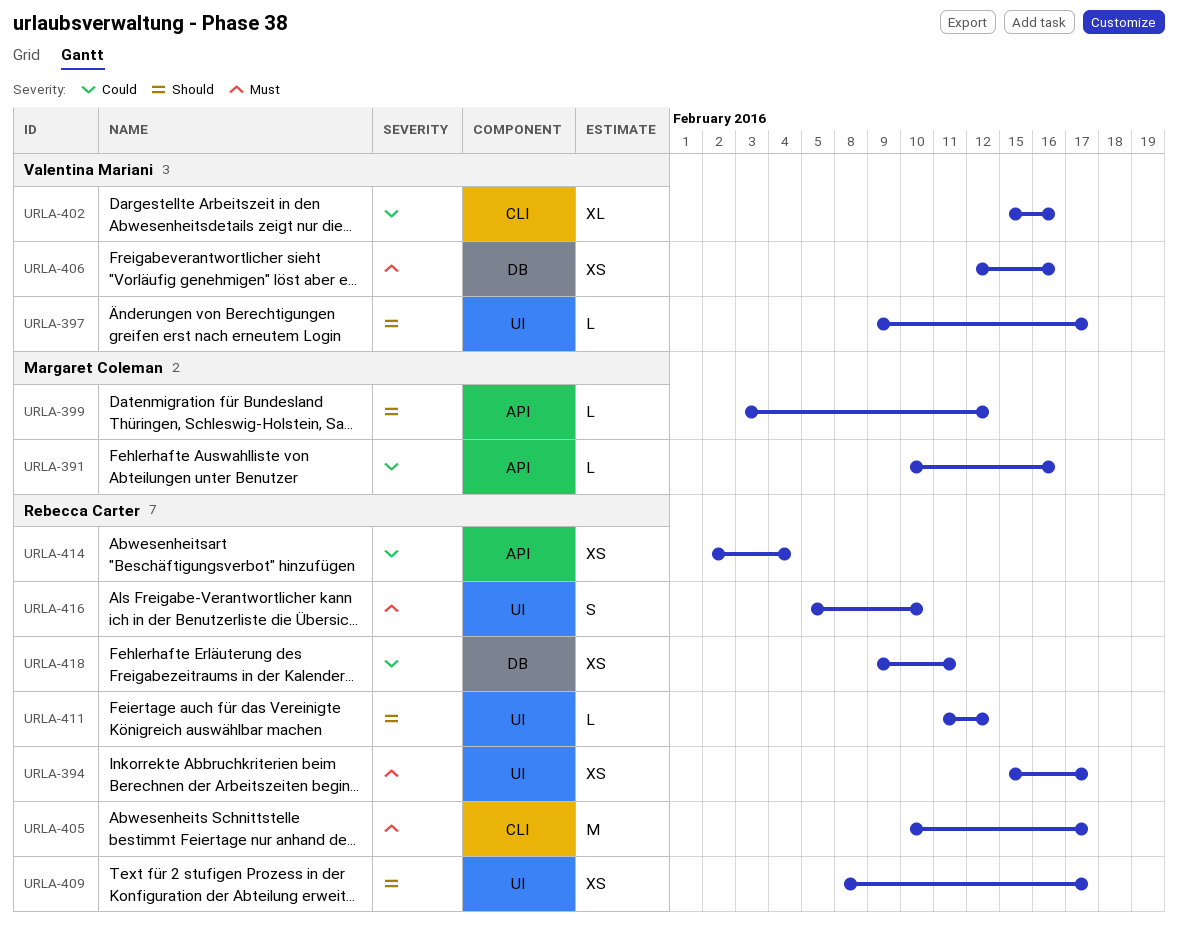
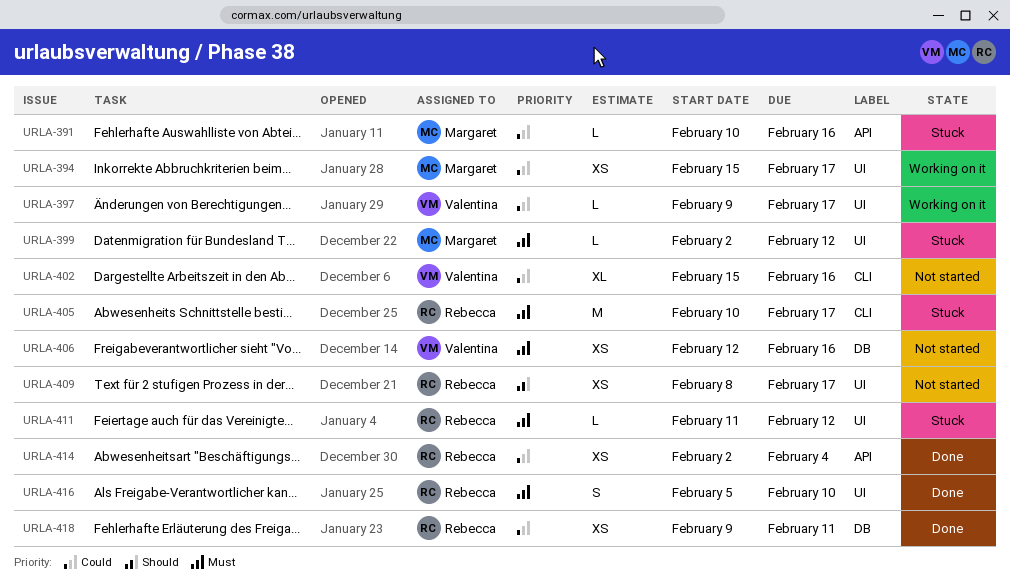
URLA-394, owner: Rebecca Carter -> Margaret Coleman
URLA-394, priority: Must -> Could
URLA-397, priority: Should -> Could
URLA-399, priority: Should -> Must
URLA-399, label: API -> UI
URLA-399, start: Feb 3 -> Feb 2
URLA-411, priority: Should -> Must

